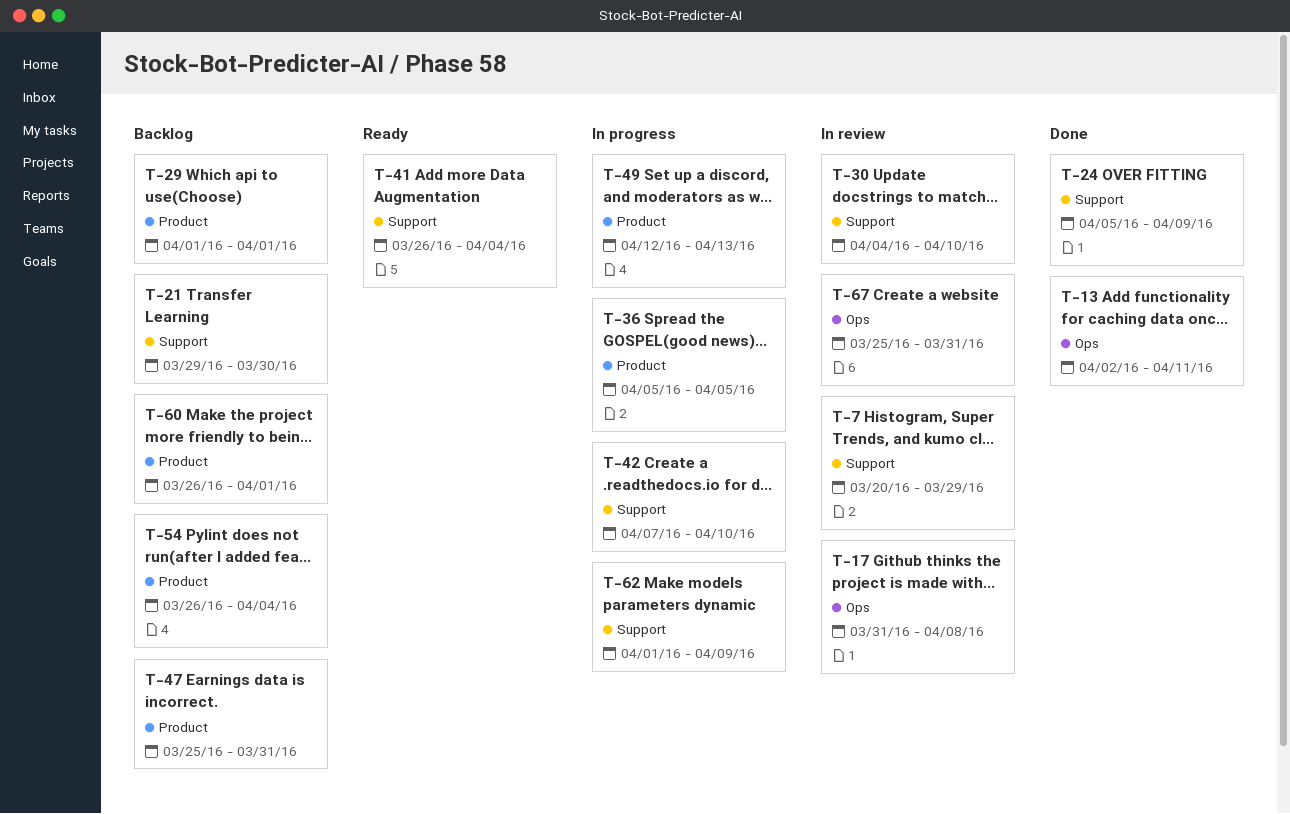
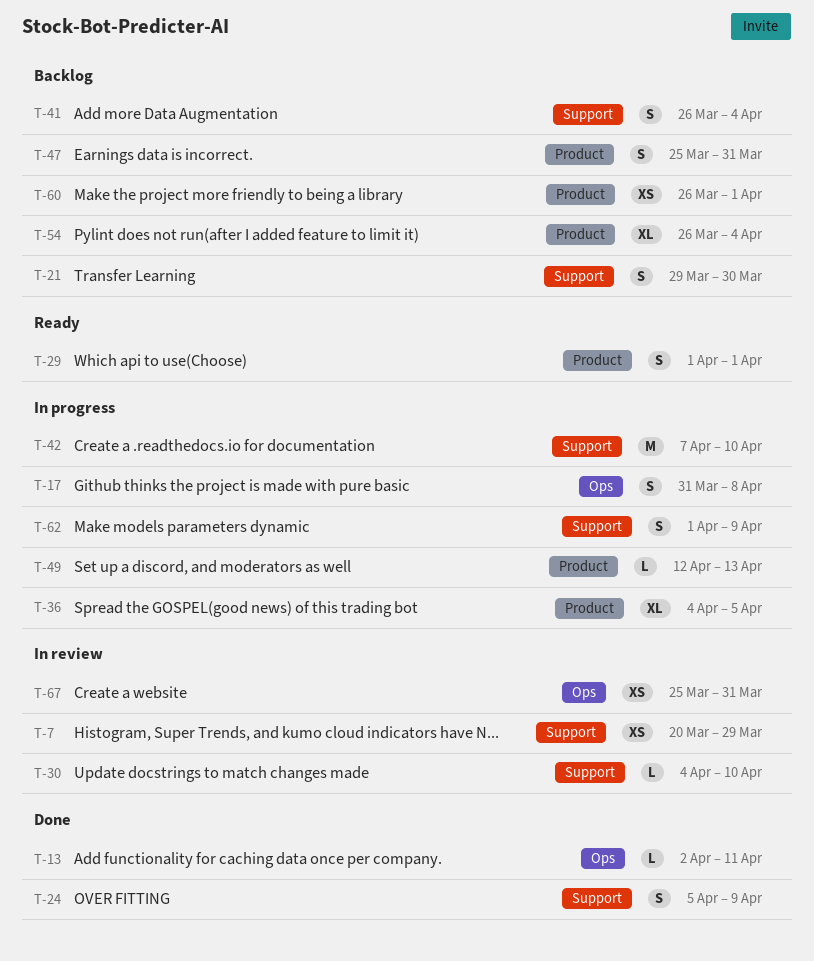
T-17, status: In review -> In progress
T-29, status: Backlog -> Ready
T-36, start: Apr 5 -> Apr 4
T-41, status: Ready -> Backlog

